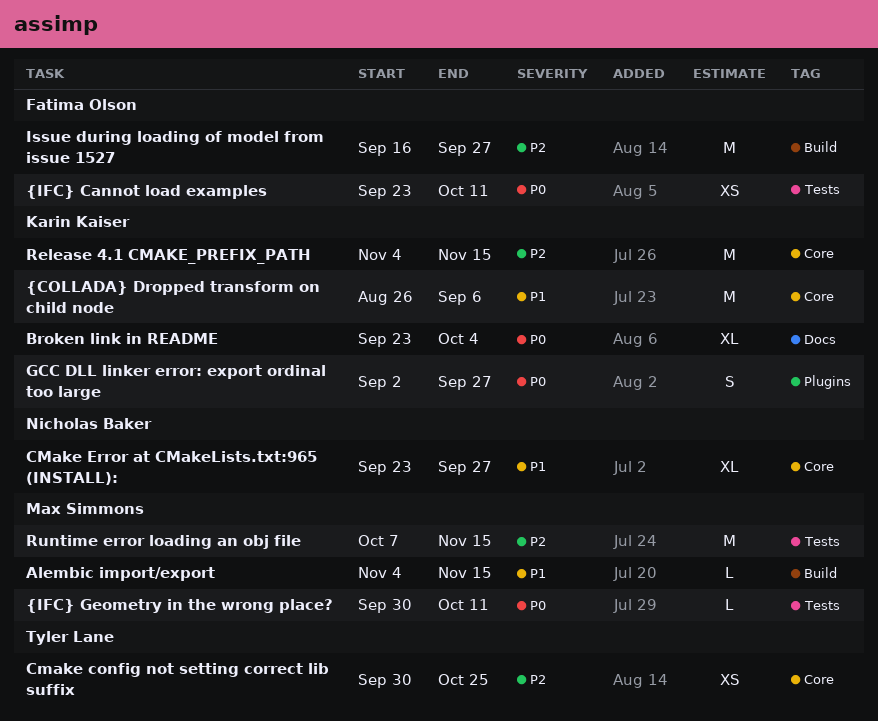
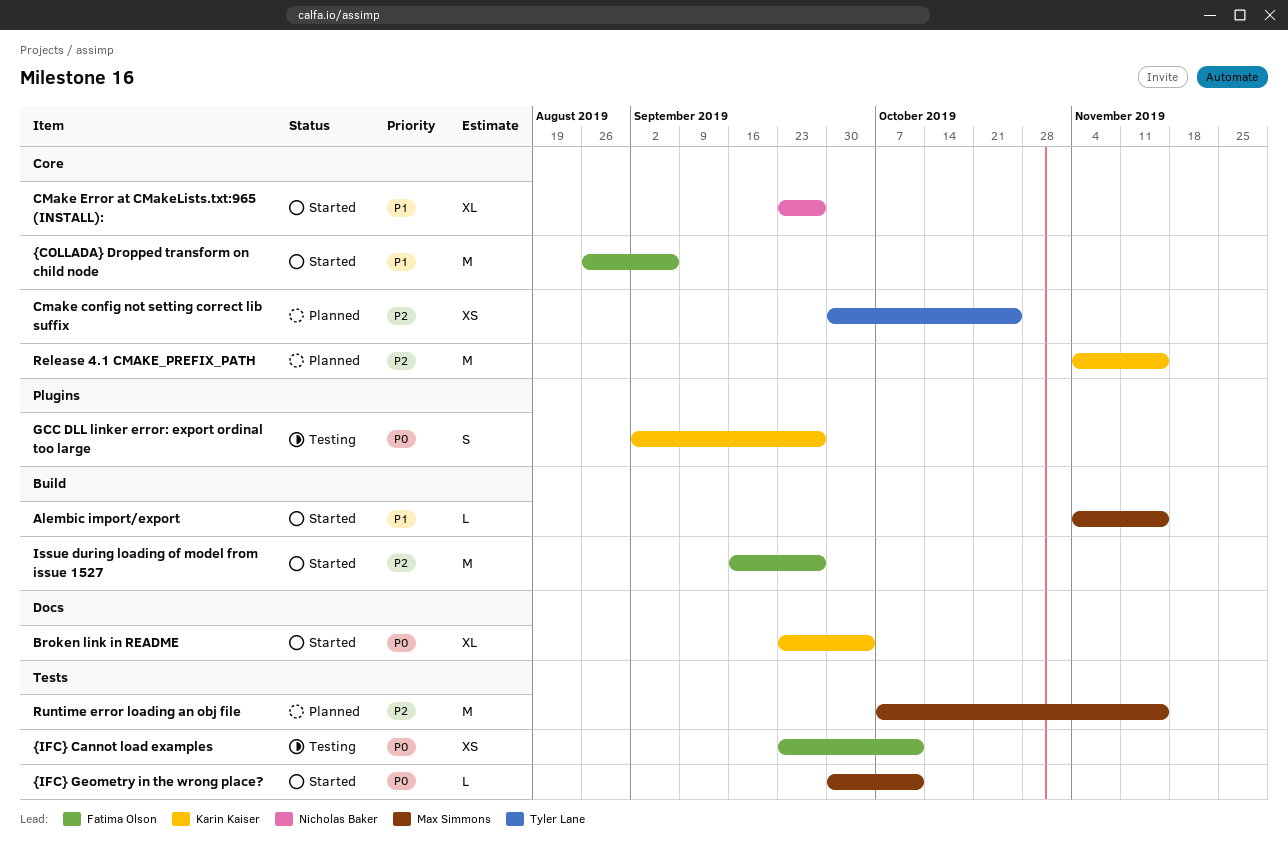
{COLLADA} Dropped transform on child node, owner: Karin Kaiser -> Fatima Olson

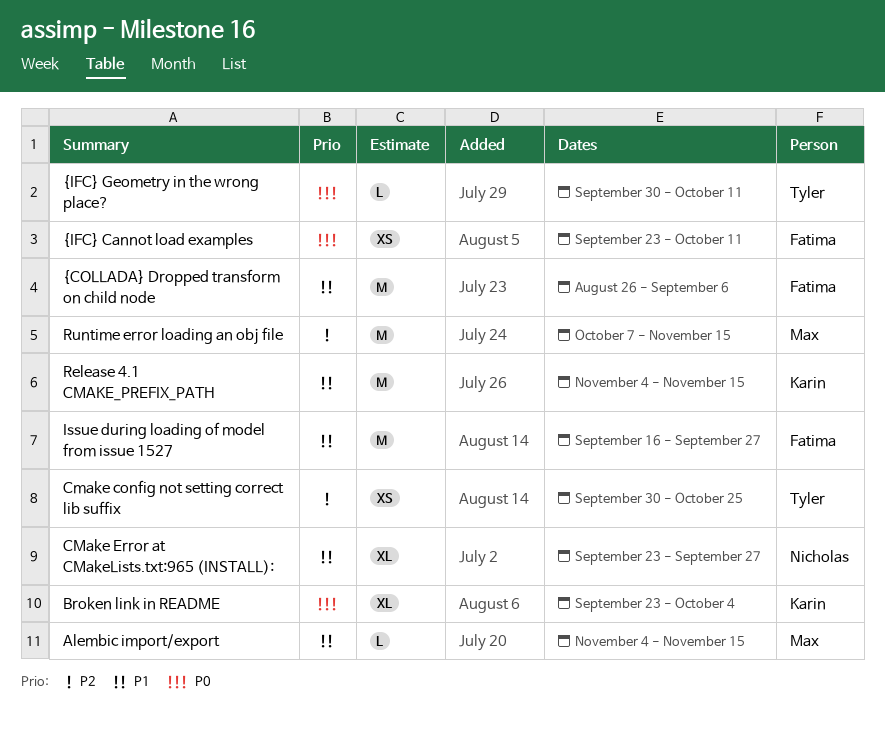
GCC DLL linker error: export ordinal too large: present -> none
Issue during loading of model from issue 1527, priority: P2 -> P1
Release 4.1 CMAKE_PREFIX_PATH, priority: P2 -> P1
{IFC} Geometry in the wrong place?, owner: Max Simmons -> Tyler Lane

